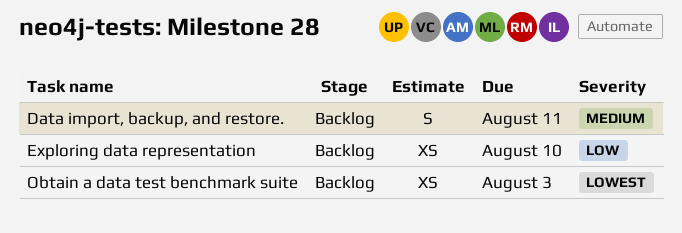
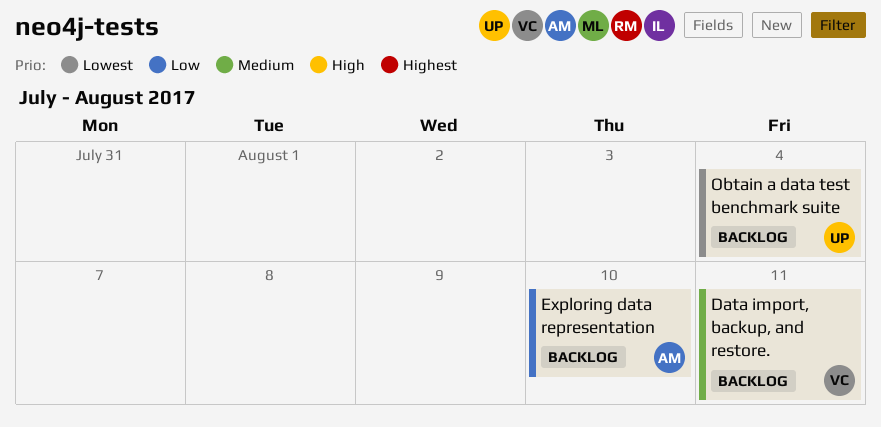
Obtain a data test benchmark suite, due: Aug 3 -> Aug 4

